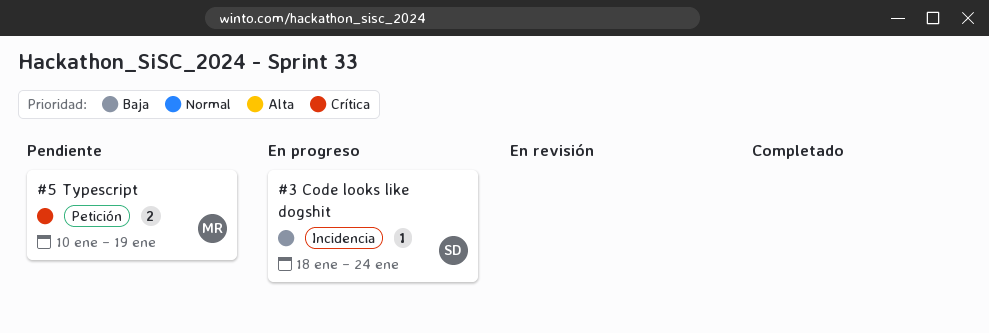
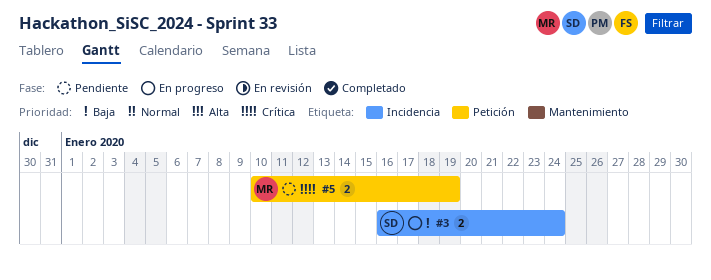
#3, estimate: 1 -> 2
#3, start: Jan 18 -> Jan 16

